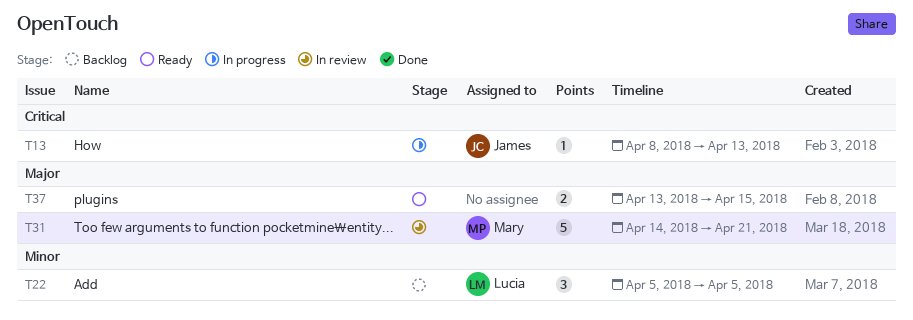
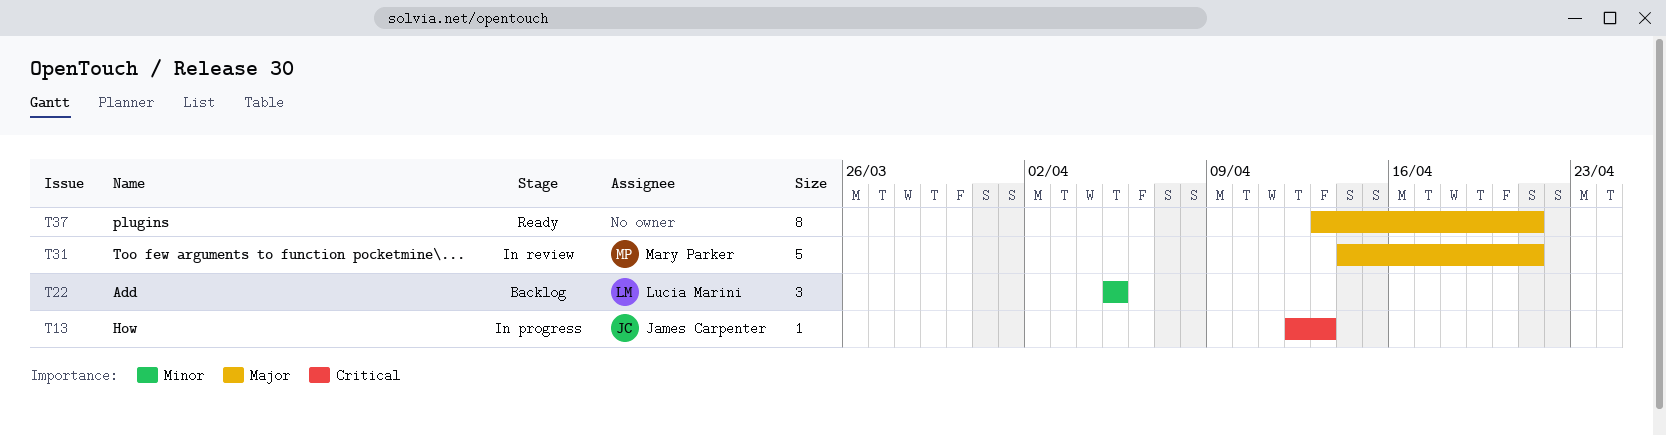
T13, start: Apr 8 -> Apr 12
T37, estimate: 2 -> 8
T37, due: Apr 15 -> Apr 21

